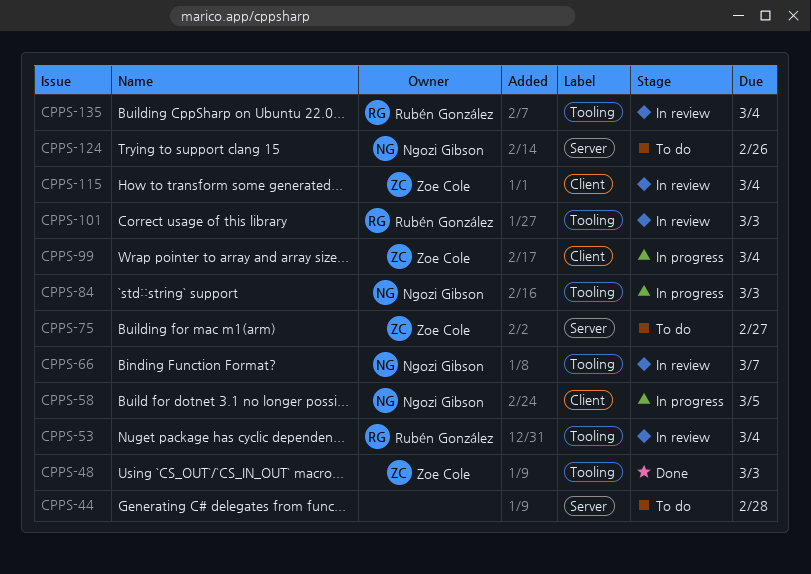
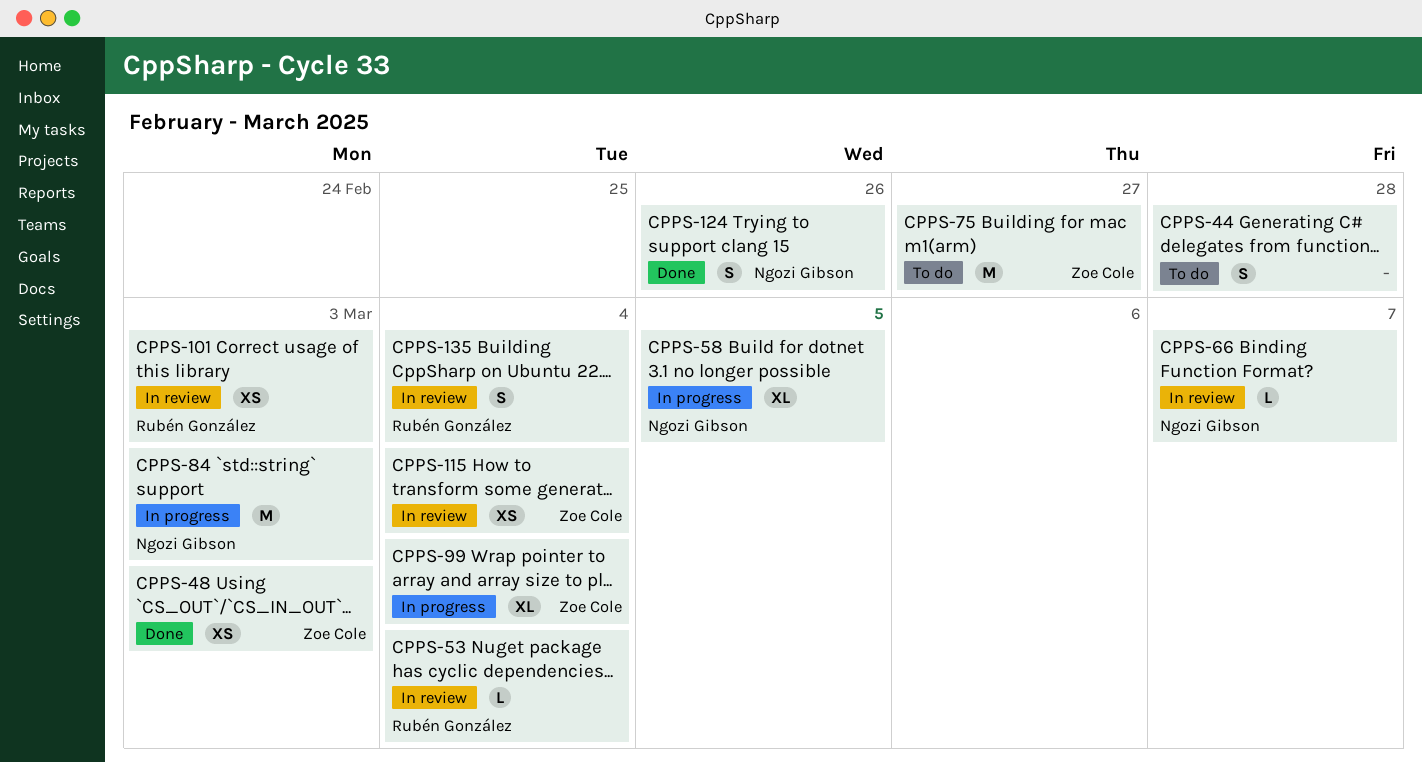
CPPS-124, status: To do -> Done

